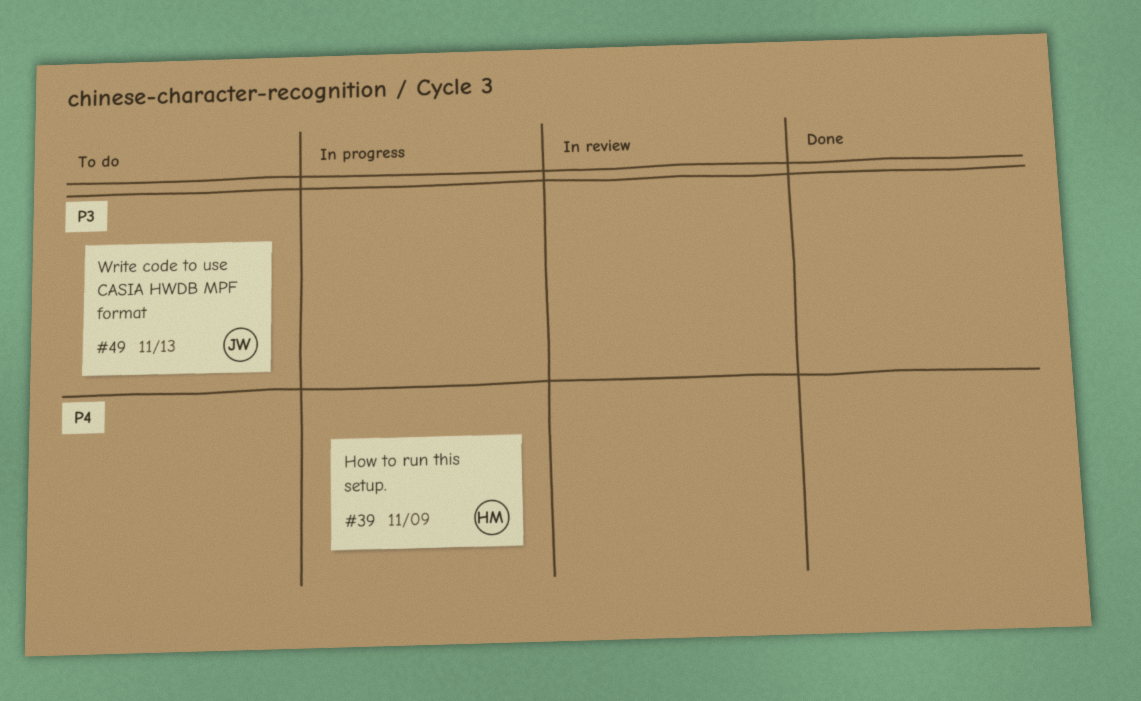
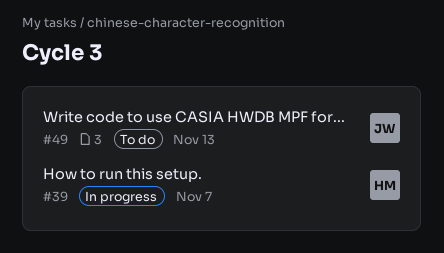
#39, due: Nov 9 -> Nov 7

